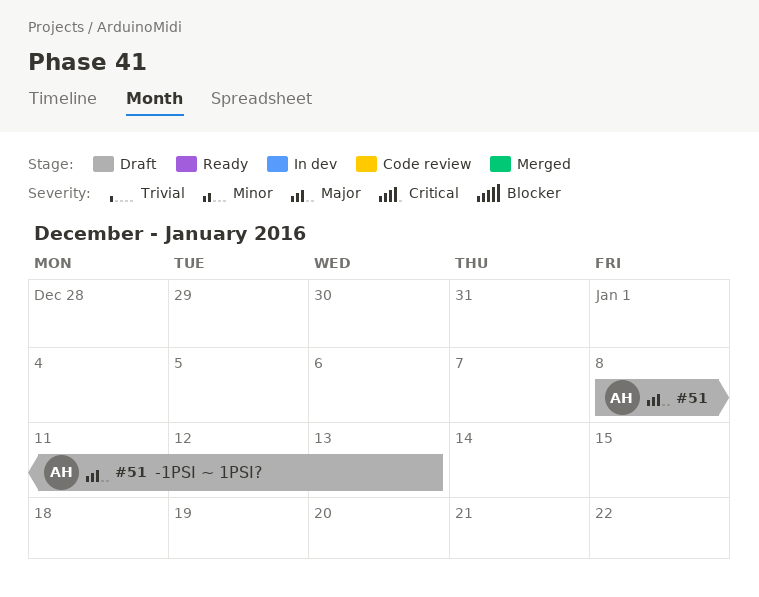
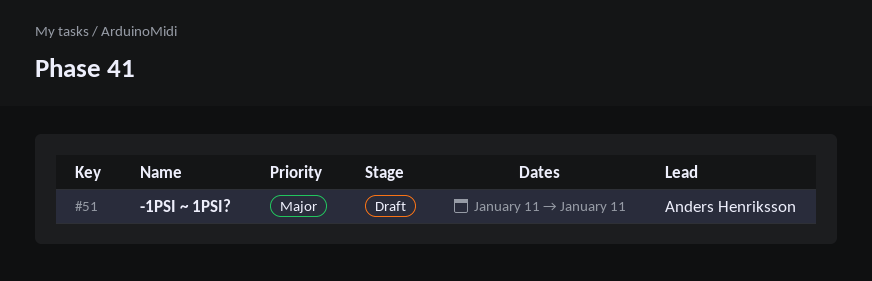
#51, start: Jan 8 -> Jan 11
#51, due: Jan 13 -> Jan 11

